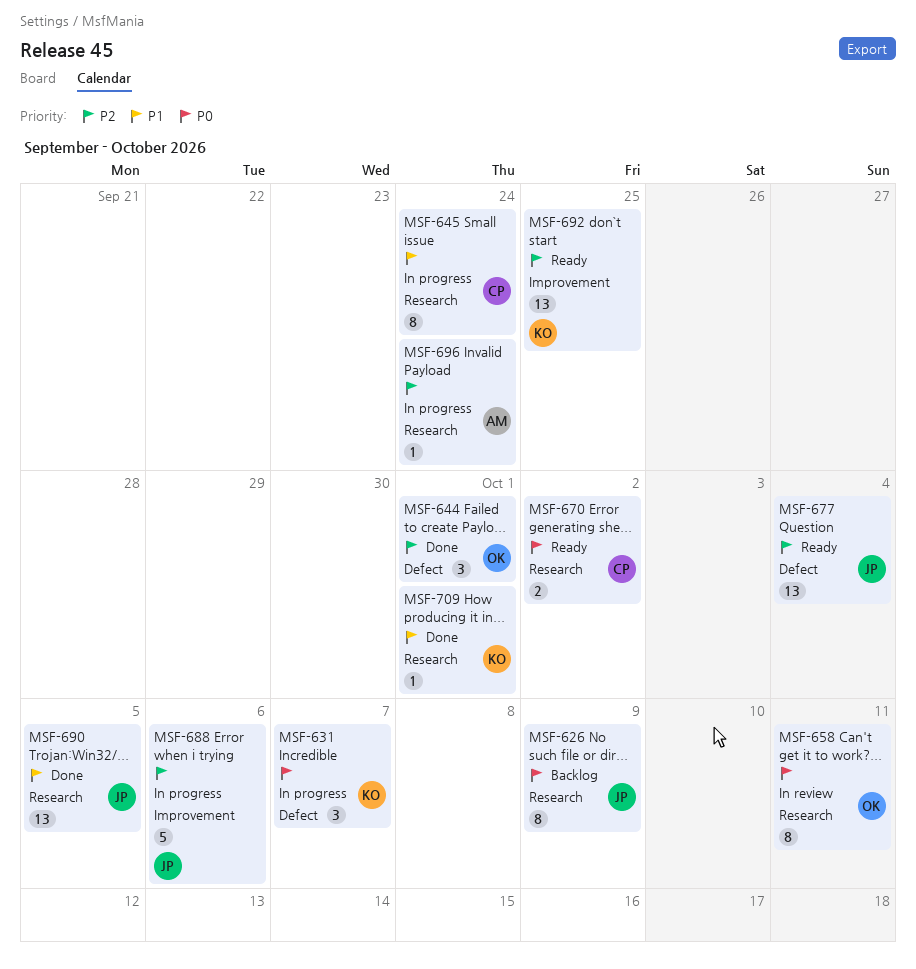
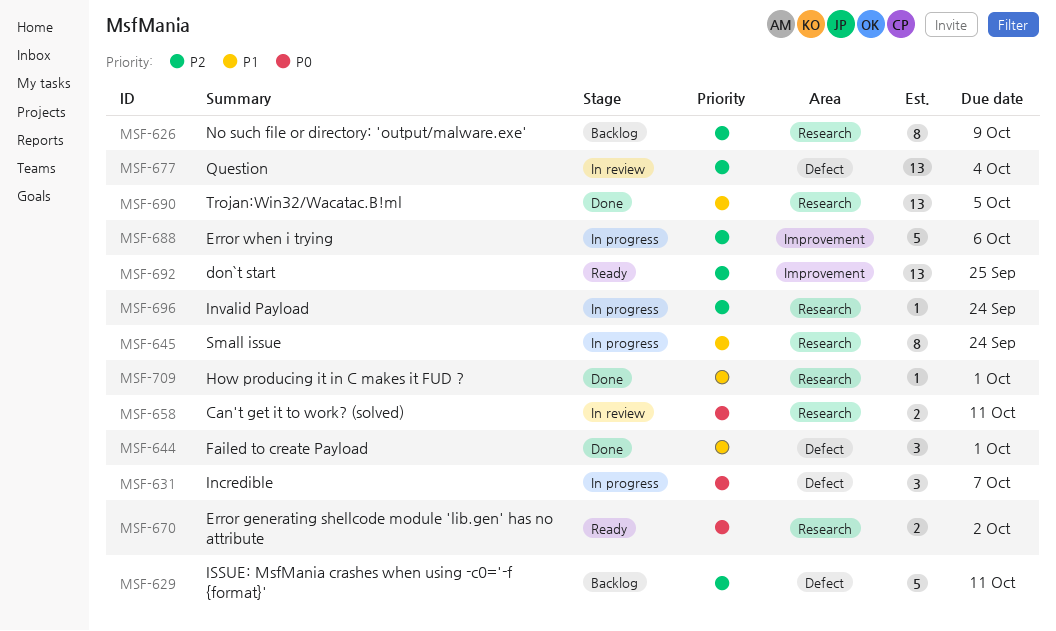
MSF-626, priority: P0 -> P2
MSF-629: none -> present
MSF-644, priority: P2 -> P1
MSF-658, estimate: 8 -> 2
MSF-677, status: Ready -> In review

